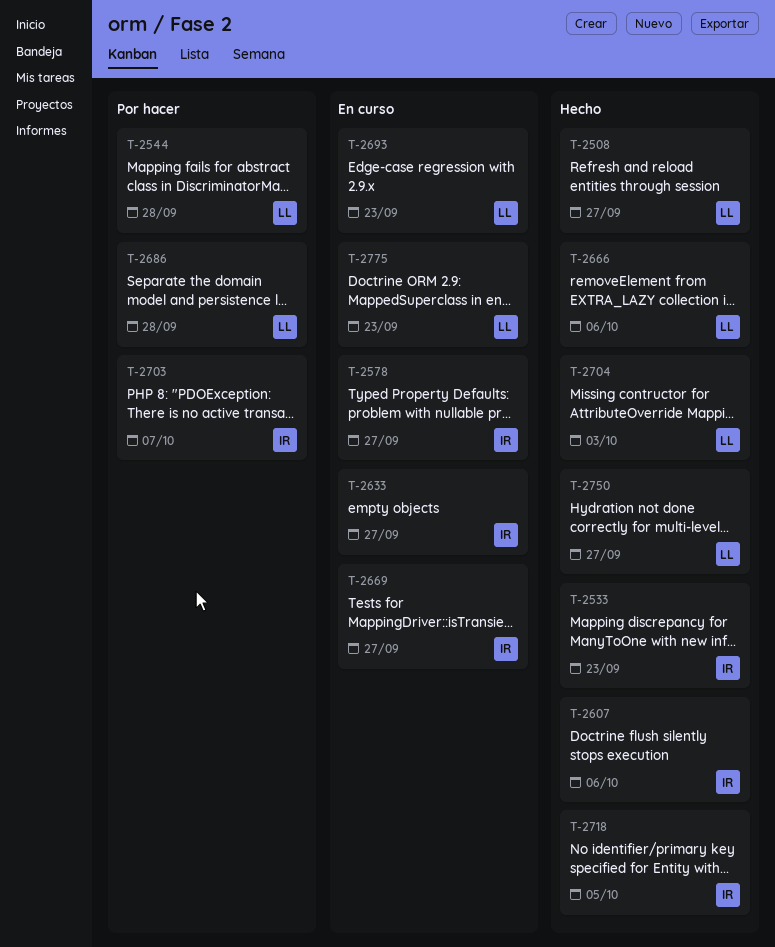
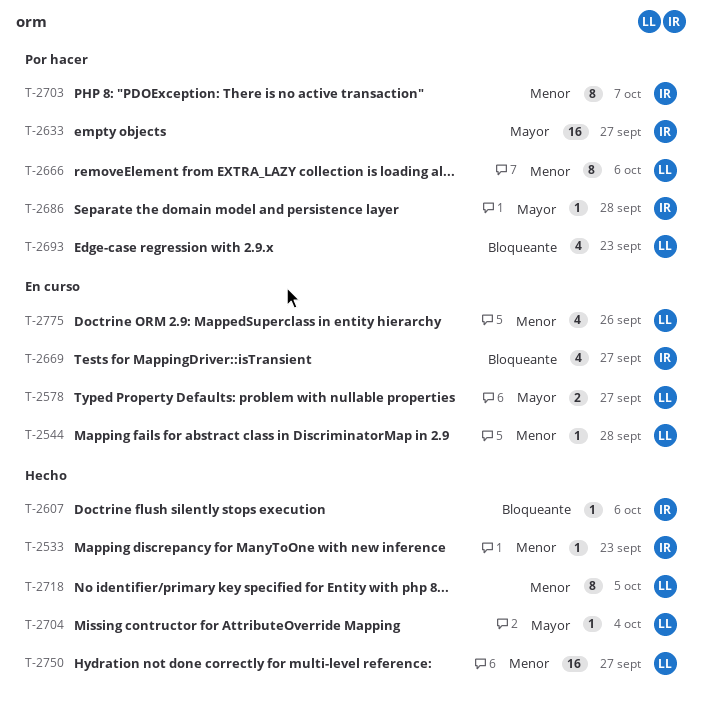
T-2508: present -> none
T-2544, status: Por hacer -> En curso
T-2578, owner: IR -> LL
T-2633, status: En curso -> Por hacer
T-2666, status: Hecho -> Por hacer
T-2686, owner: LL -> IR
T-2693, status: En curso -> Por hacer
T-2704, due: Oct 3 -> Oct 4
T-2718, owner: IR -> LL
T-2775, due: Sep 23 -> Sep 26

